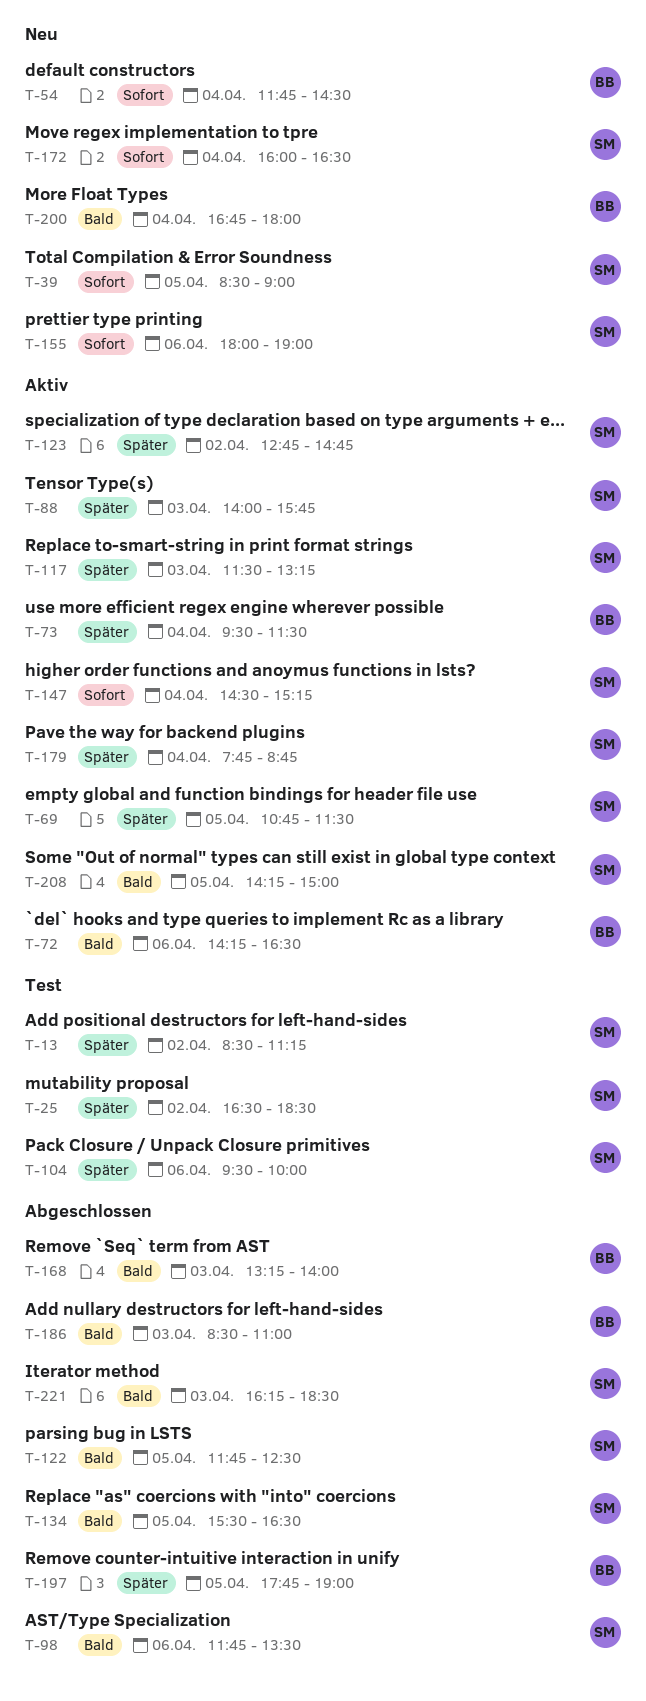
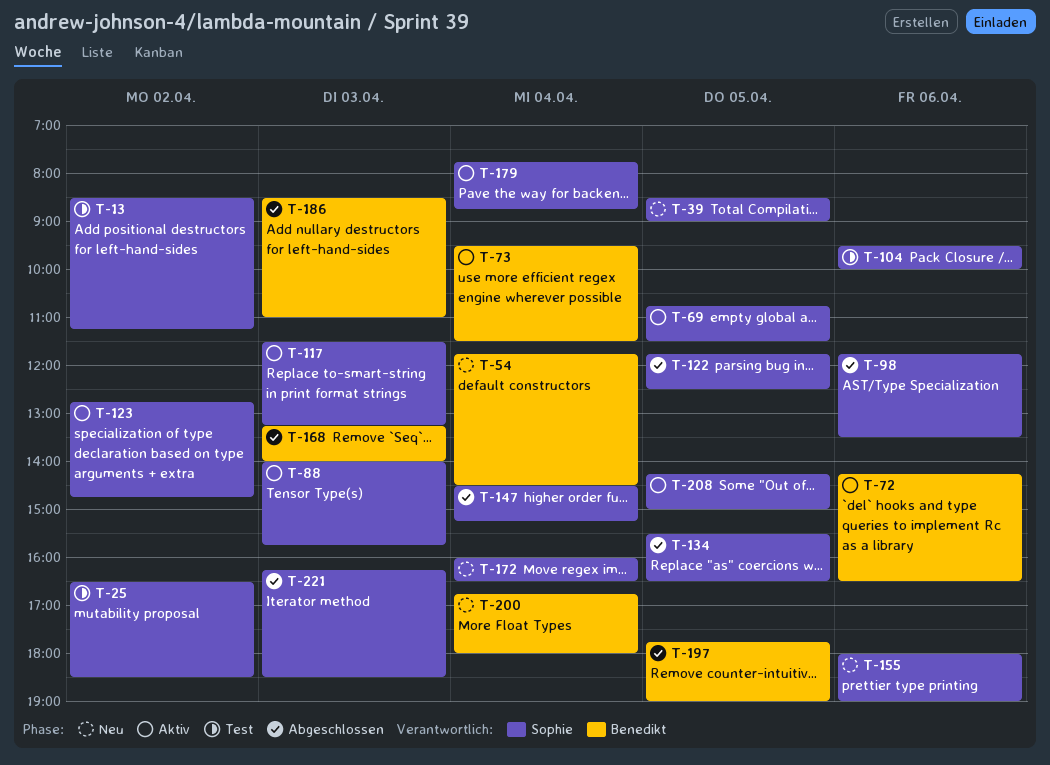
T-147, status: Aktiv -> Abgeschlossen

